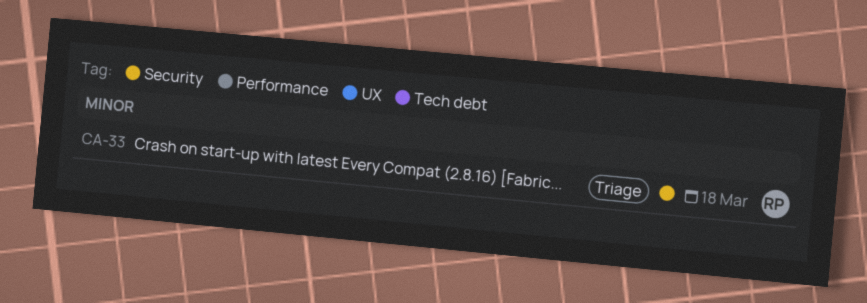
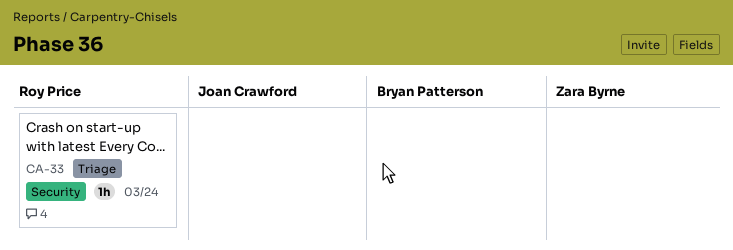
CA-33, due: Mar 18 -> Mar 24

